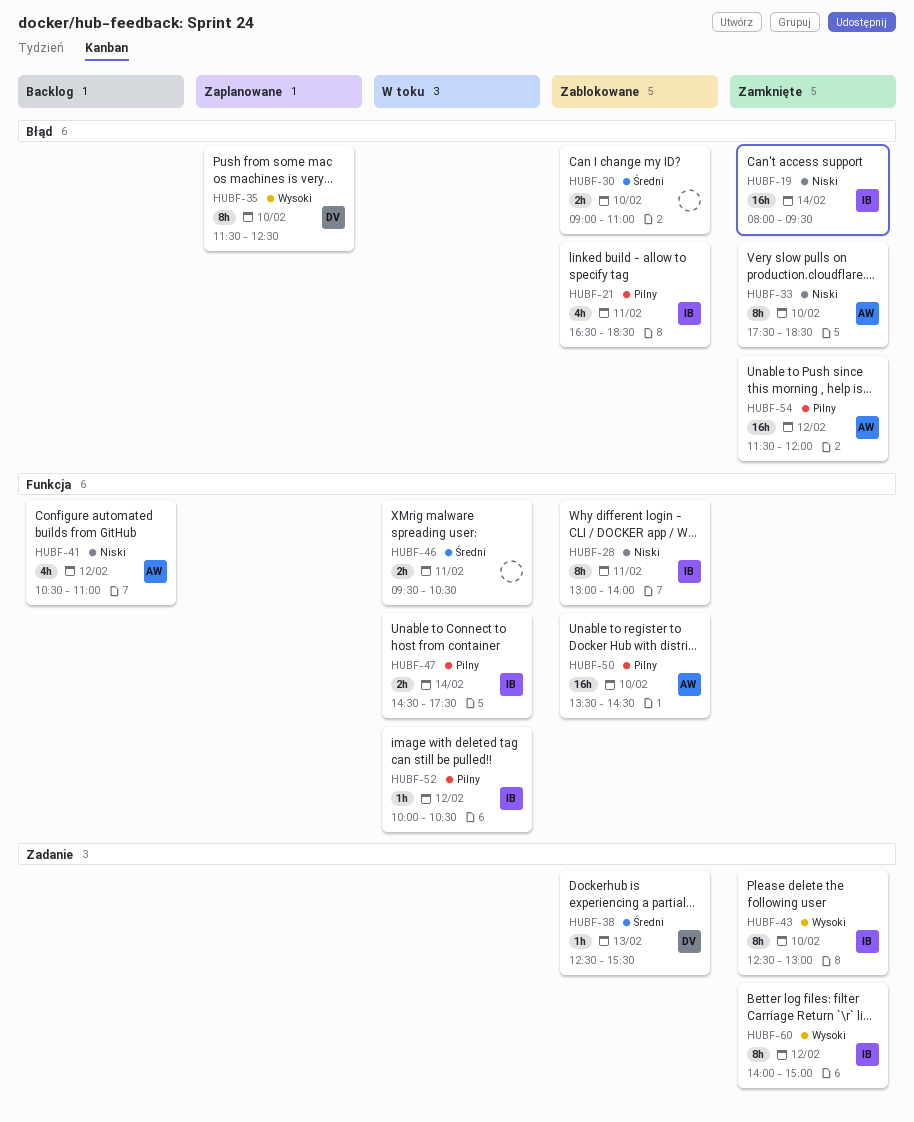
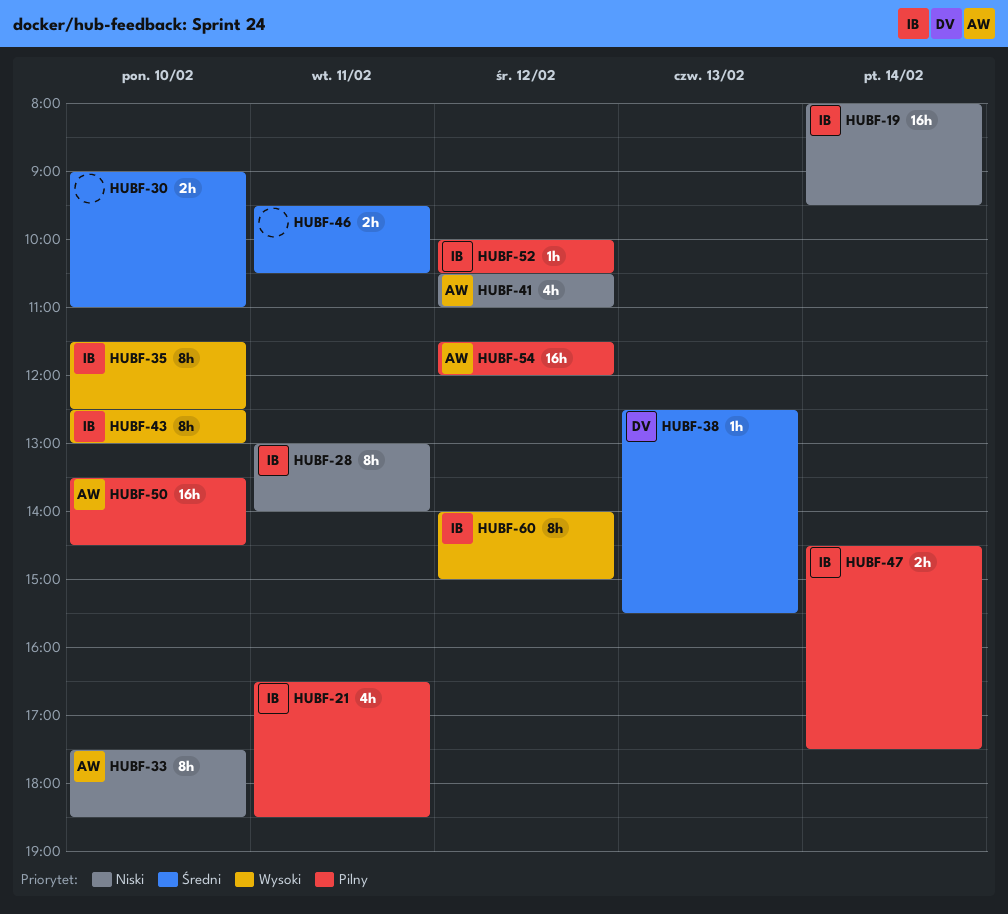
HUBF-35, owner: DV -> IB

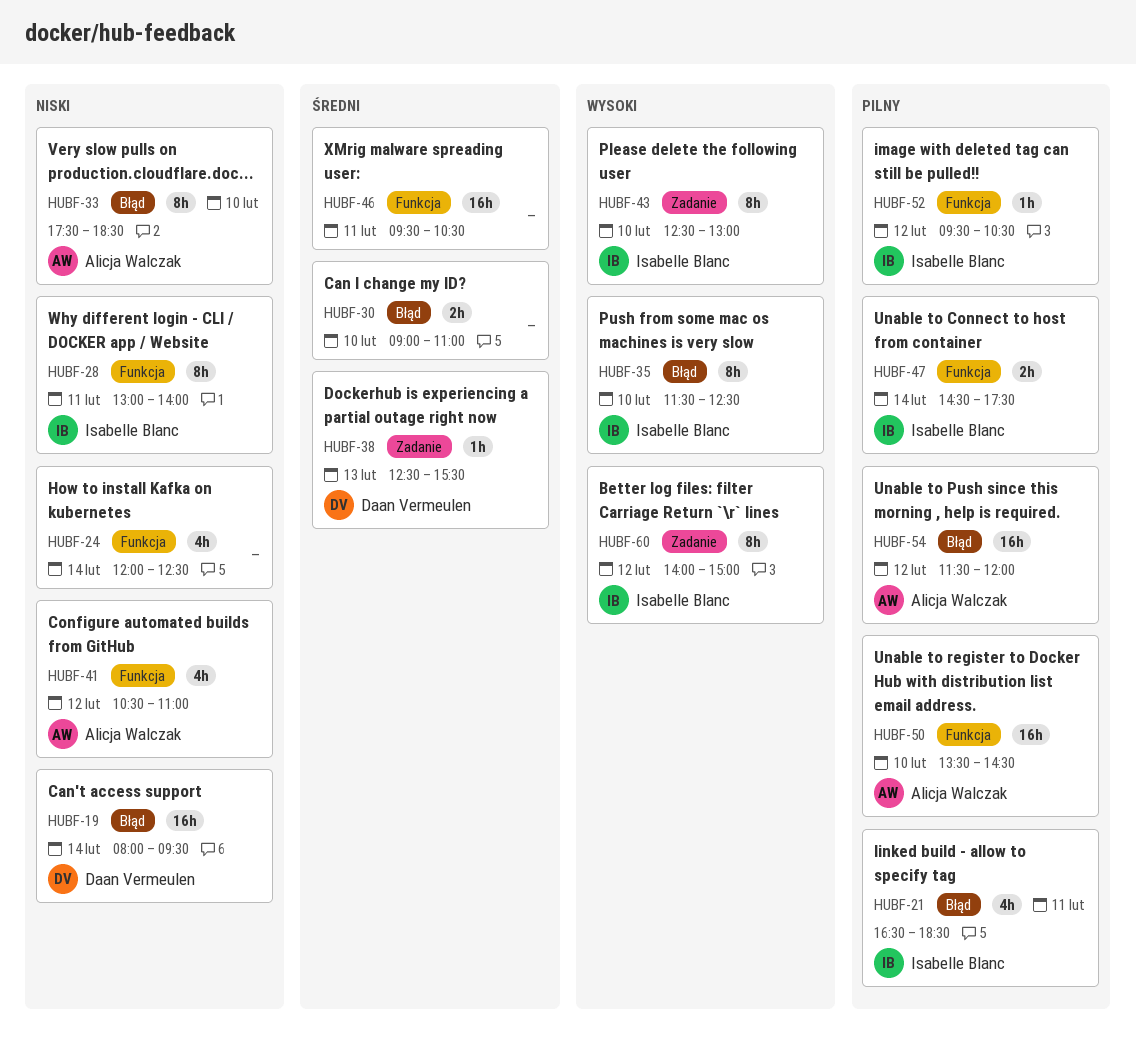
HUBF-19, owner: Isabelle Blanc -> Daan Vermeulen
HUBF-24: none -> present
HUBF-46, estimate: 2h -> 16h
HUBF-52, begins: 10:00 -> 09:30

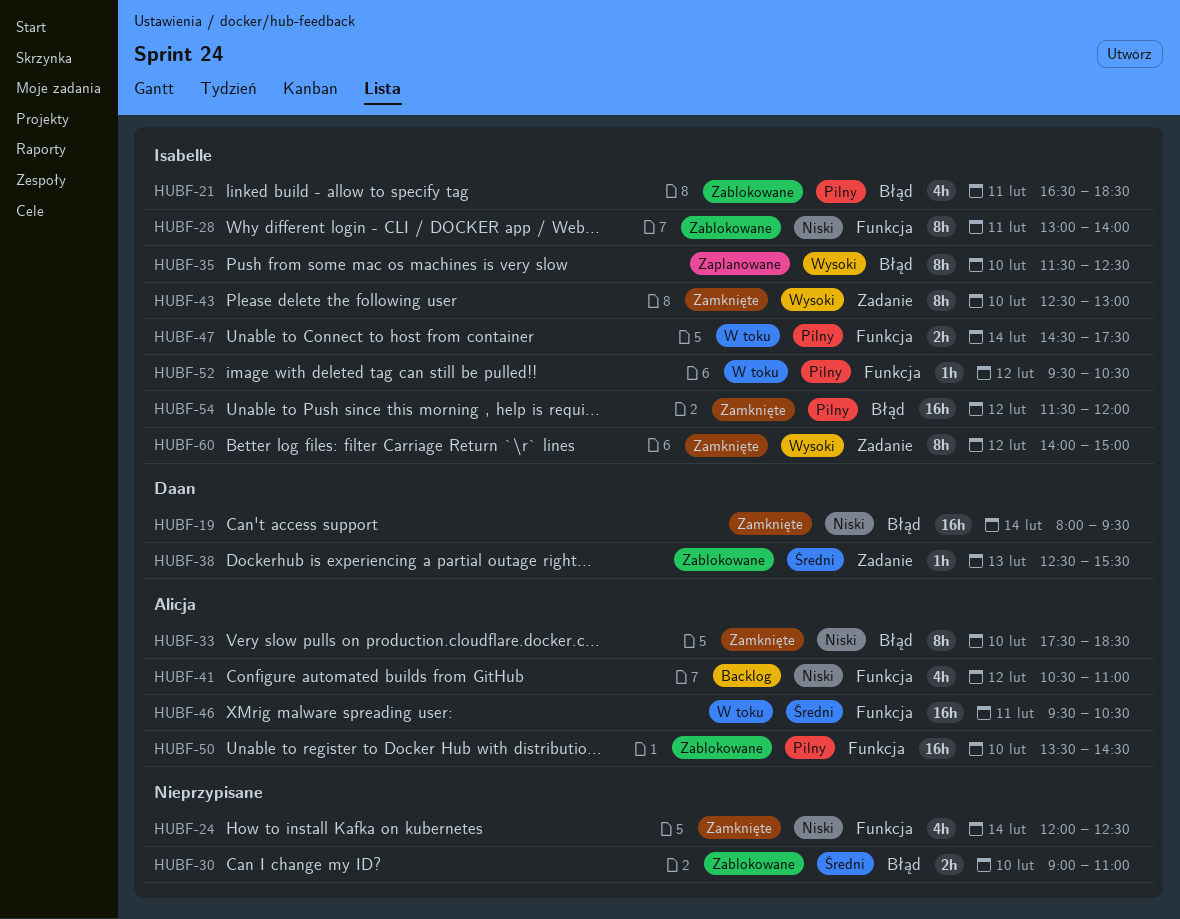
HUBF-46, owner: none -> Alicja Walczak
HUBF-54, owner: Alicja Walczak -> Isabelle Blanc

